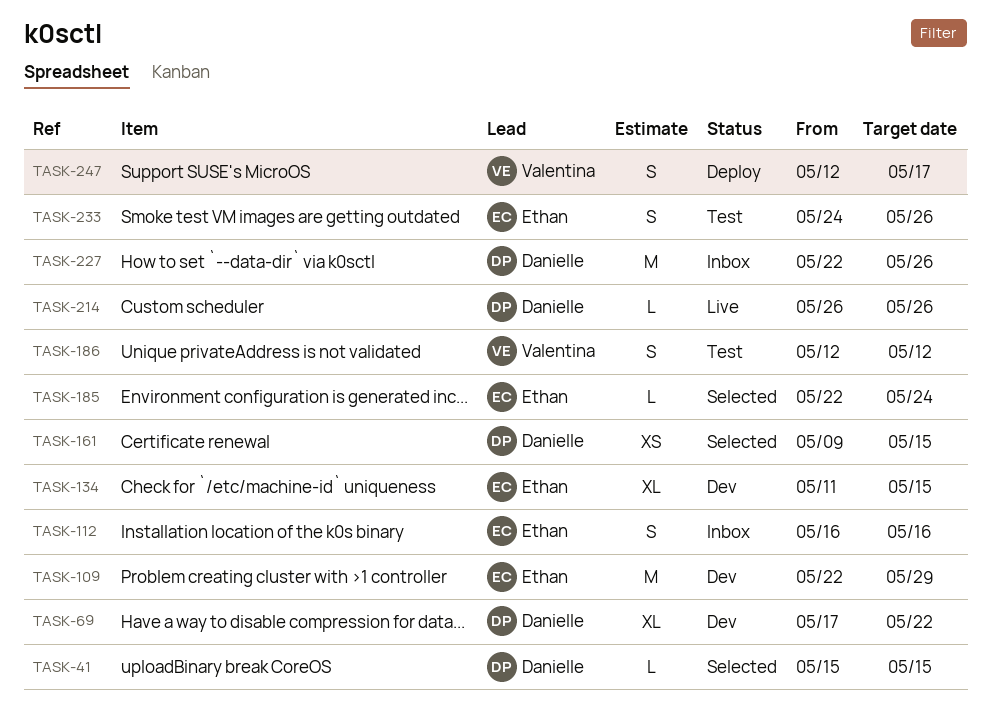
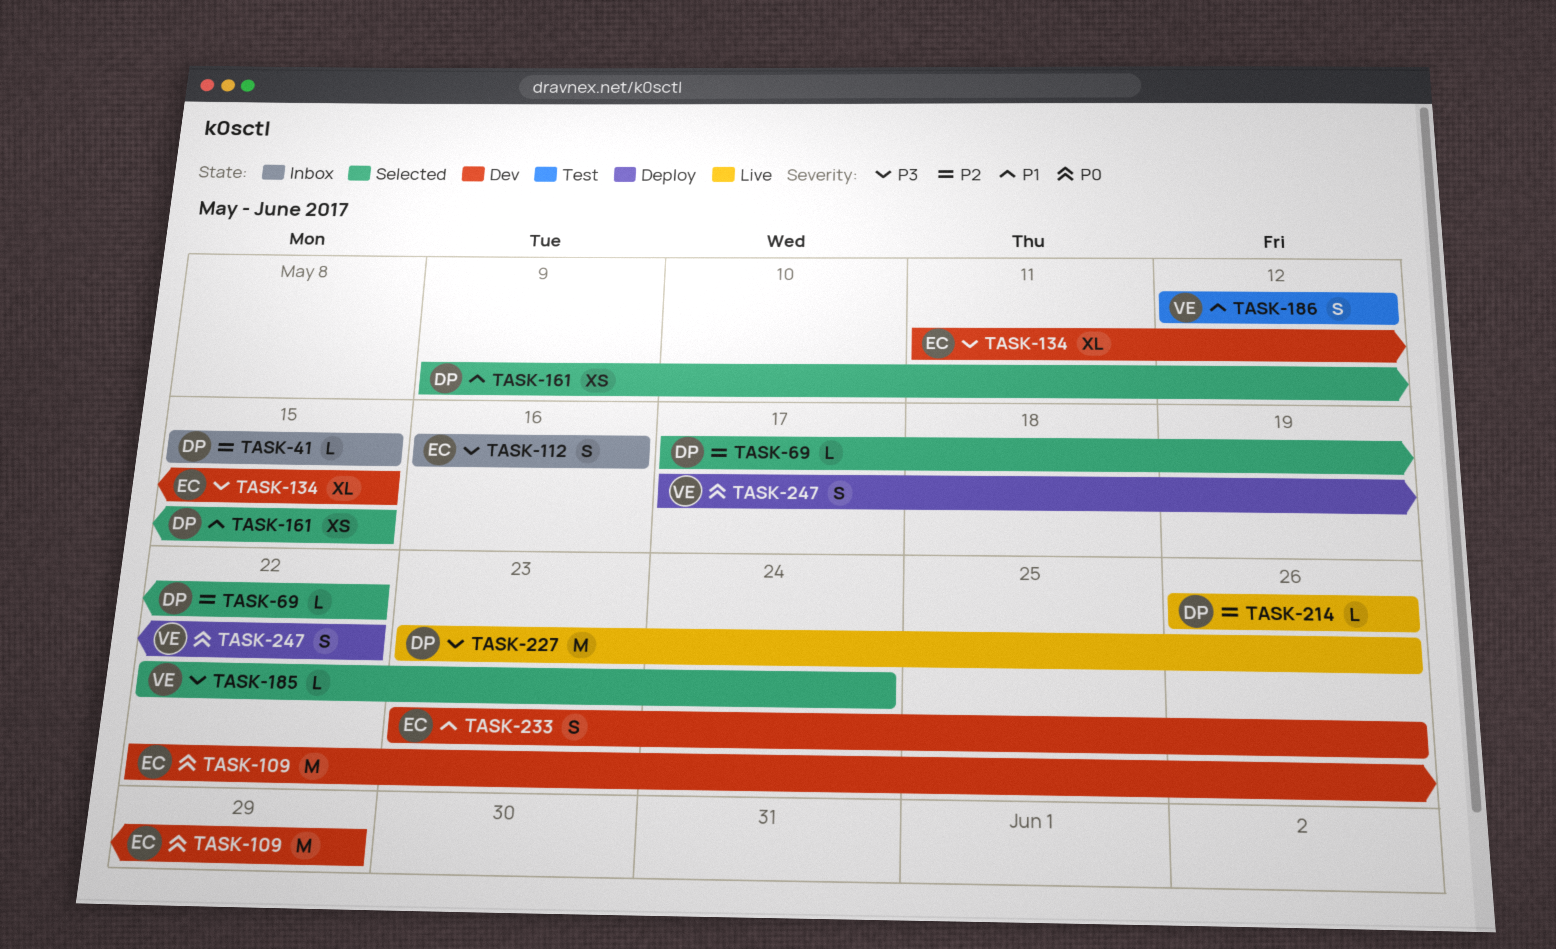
TASK-41, status: Selected -> Inbox
TASK-69, status: Dev -> Selected
TASK-69, estimate: XL -> L
TASK-185, owner: Ethan -> Valentina
TASK-227, status: Inbox -> Live
TASK-227, start: May 22 -> May 23
TASK-233, status: Test -> Dev
TASK-233, start: May 24 -> May 23
TASK-247, start: May 12 -> May 17
TASK-247, due: May 17 -> May 22

